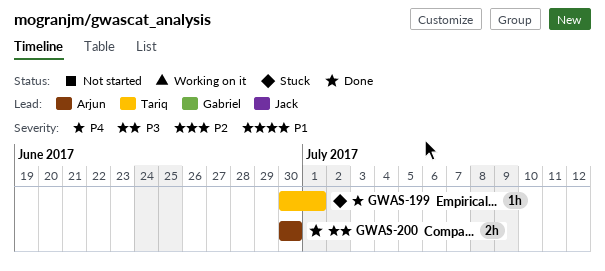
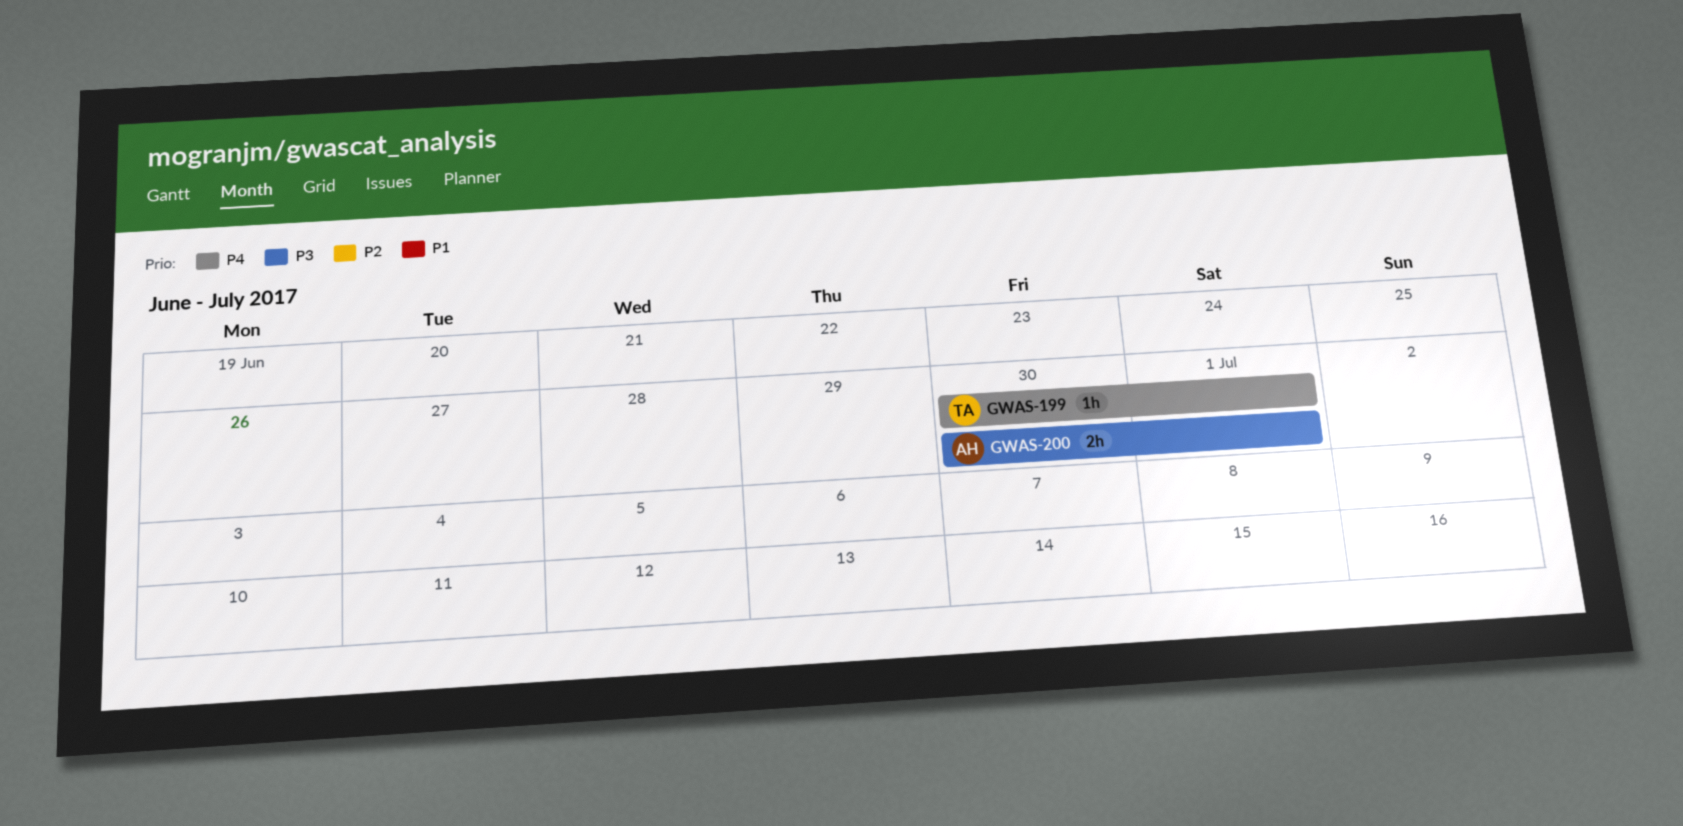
GWAS-200, due: Jun 30 -> Jul 1

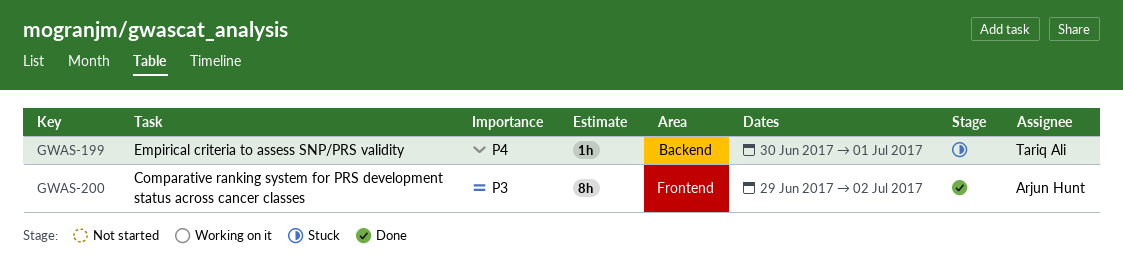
GWAS-200, estimate: 2h -> 8h
GWAS-200, start: Jun 30 -> Jun 29
GWAS-200, due: Jul 1 -> Jul 2

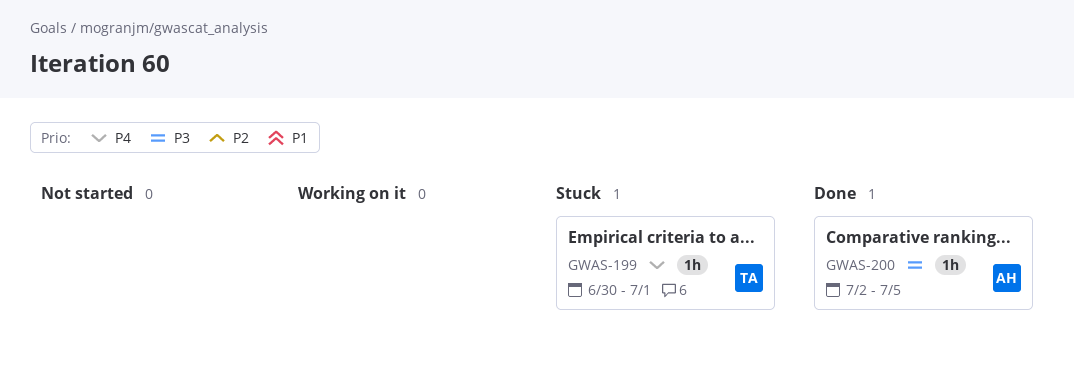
GWAS-200, estimate: 8h -> 1h
GWAS-200, start: Jun 29 -> Jul 2
GWAS-200, due: Jul 2 -> Jul 5

